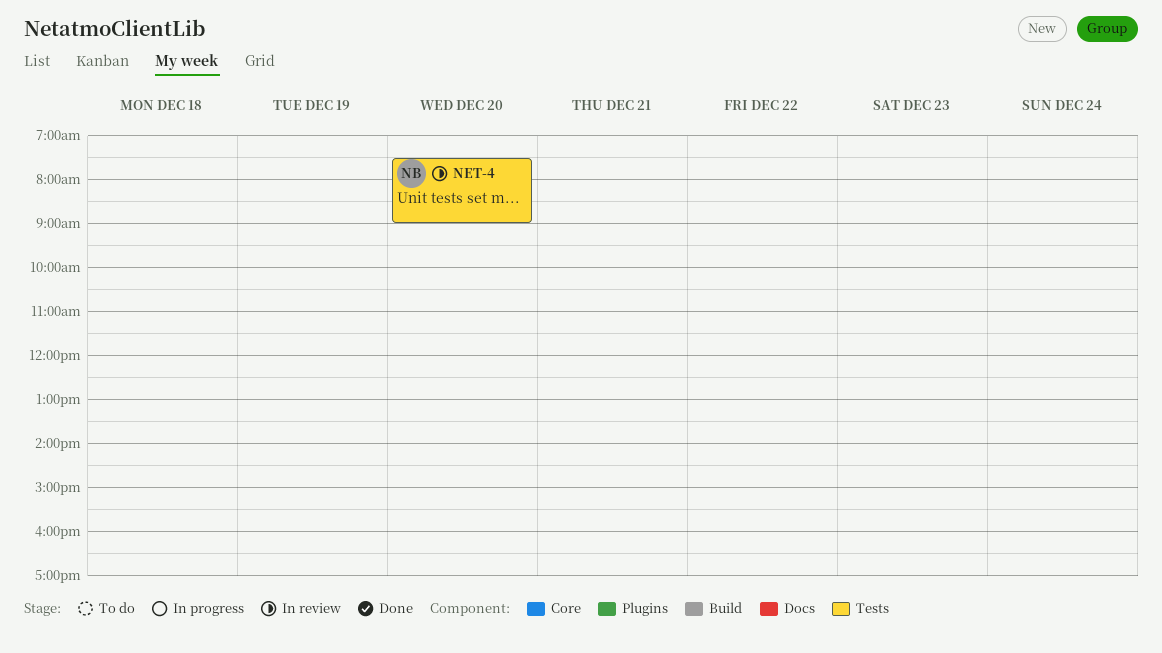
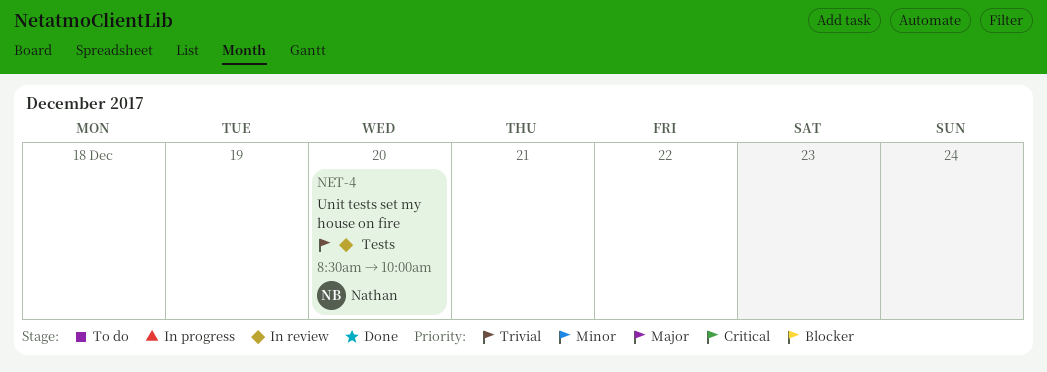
NET-4, begins: 07:30 -> 08:30
NET-4, ends: 09:00 -> 10:00

